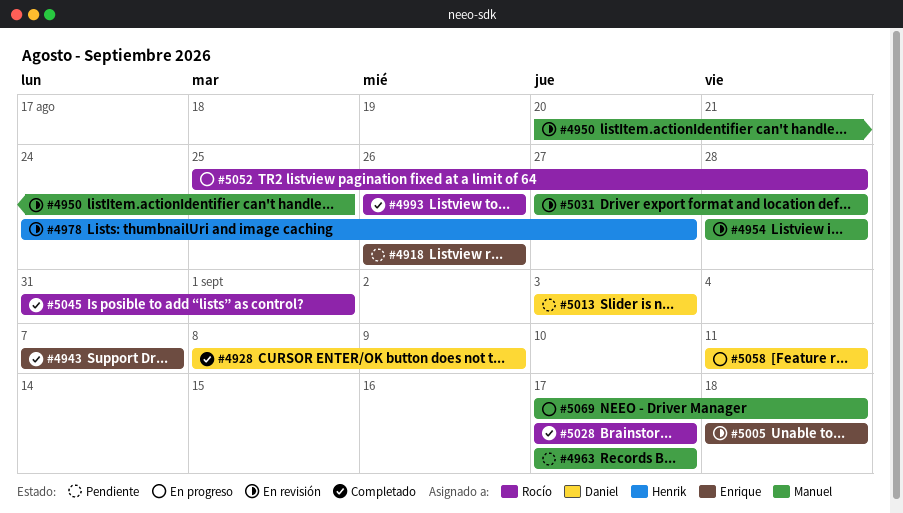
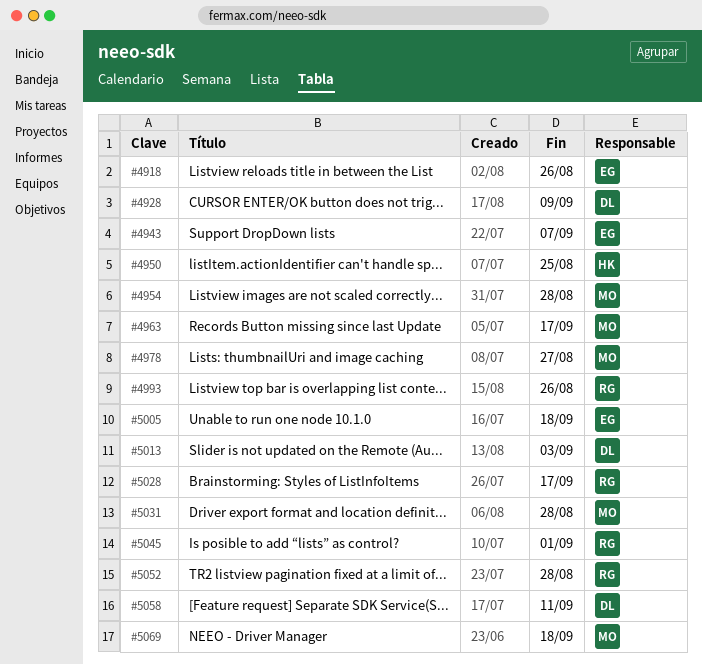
#4950, owner: Manuel -> Henrik
#4978, owner: Henrik -> Manuel

